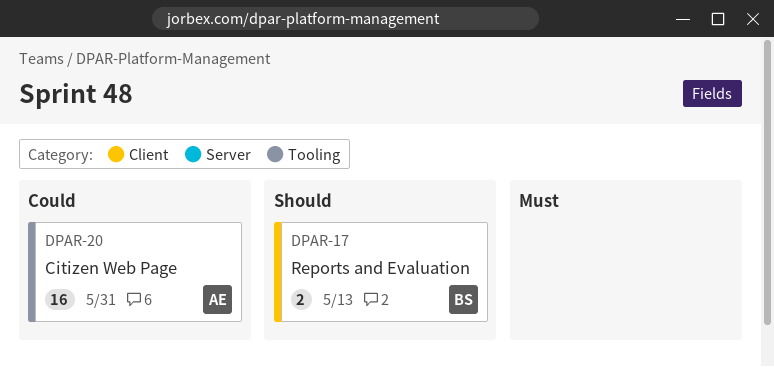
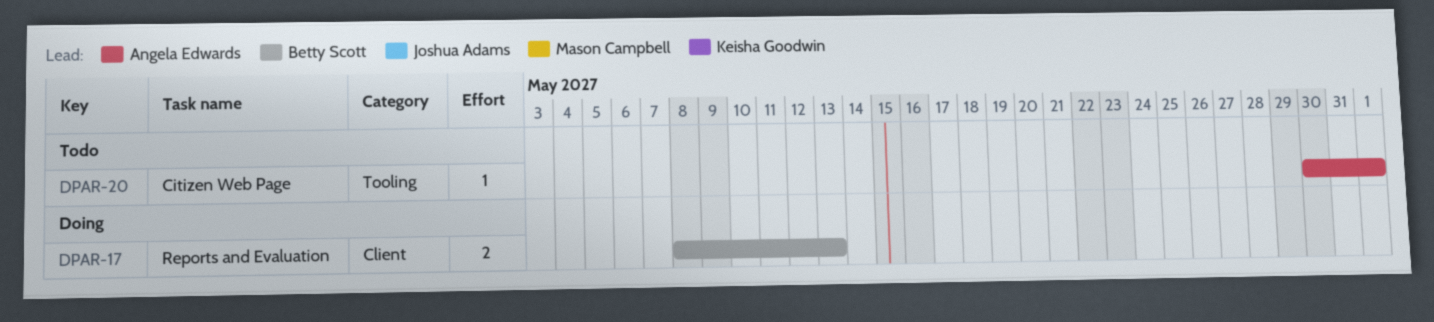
DPAR-20, estimate: 16 -> 1
DPAR-20, due: May 31 -> Jun 1

